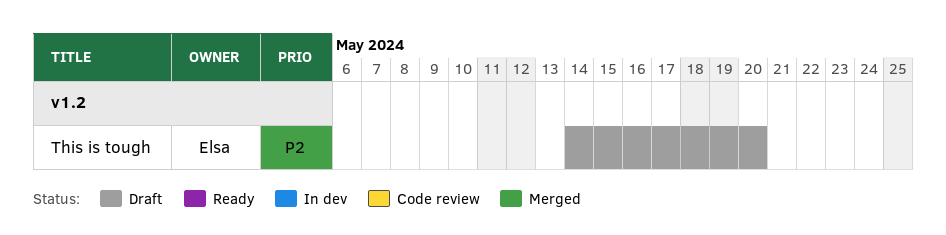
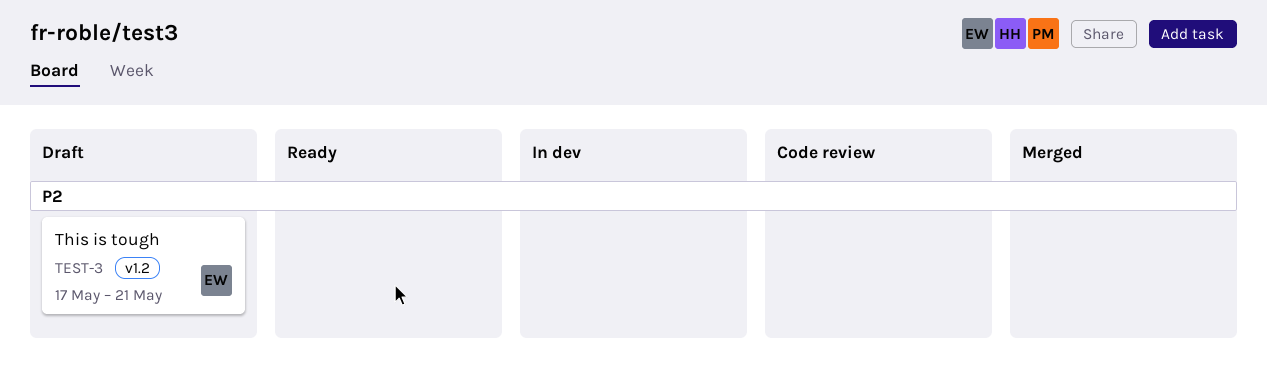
This is tough, start: May 14 -> May 17
This is tough, due: May 20 -> May 21

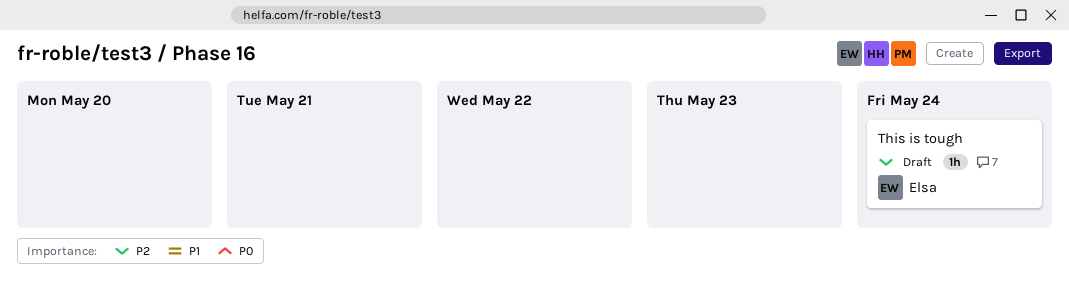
This is tough, due: May 21 -> May 24

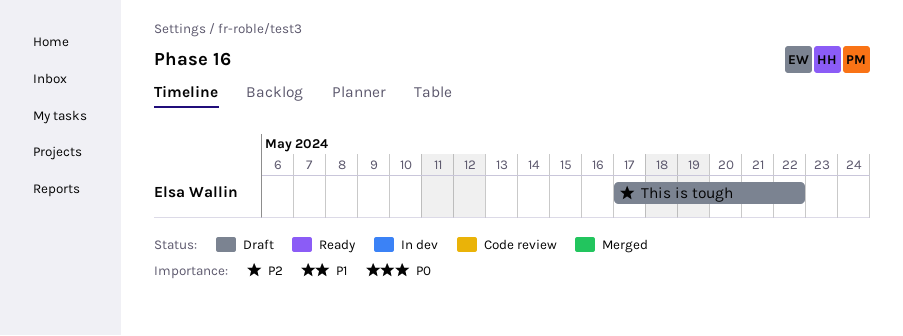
This is tough, due: May 24 -> May 22

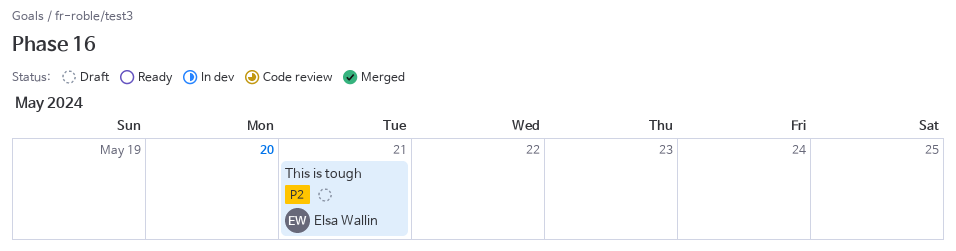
This is tough, due: May 22 -> May 21

